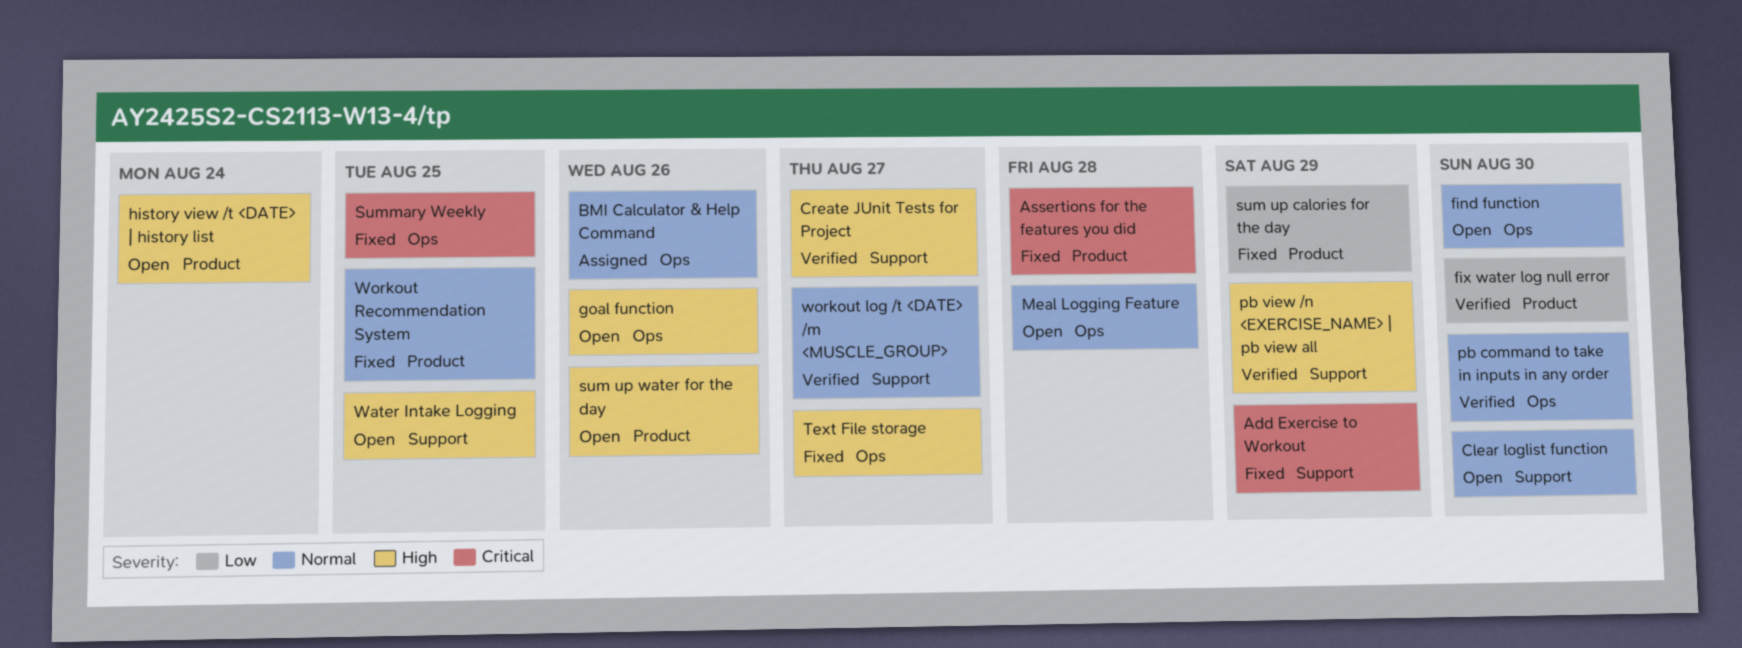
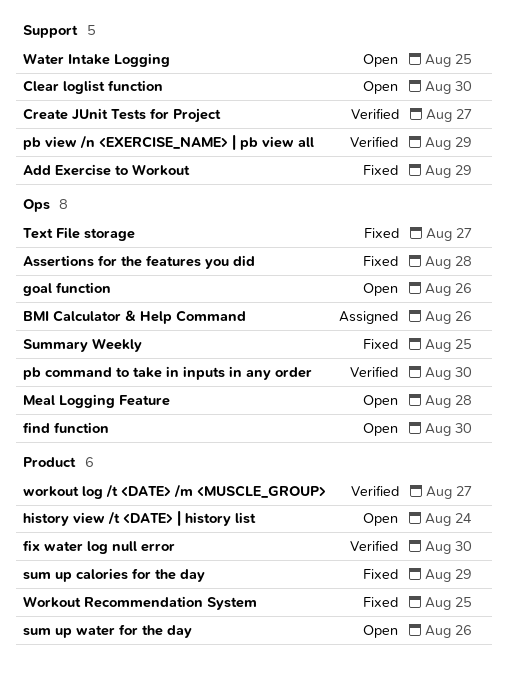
Assertions for the features you did, label: Product -> Ops
workout log /t <DATE> /m <MUSCLE_GROUP>, label: Support -> Product

